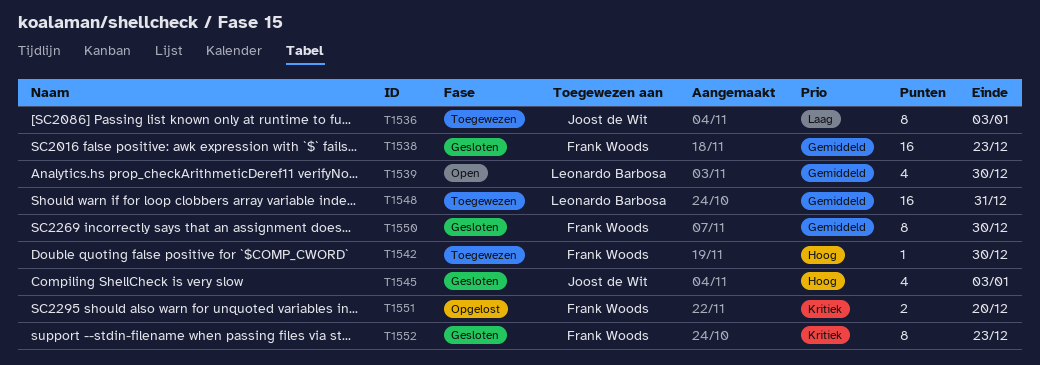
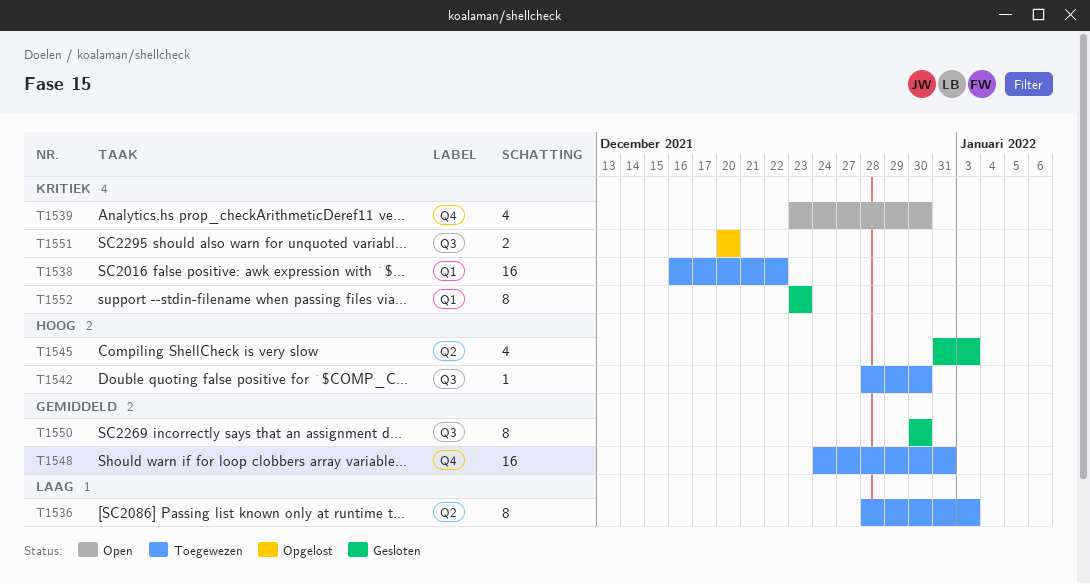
T1538, status: Gesloten -> Toegewezen
T1538, priority: Gemiddeld -> Kritiek
T1538, due: Dec 23 -> Dec 22
T1539, priority: Gemiddeld -> Kritiek

